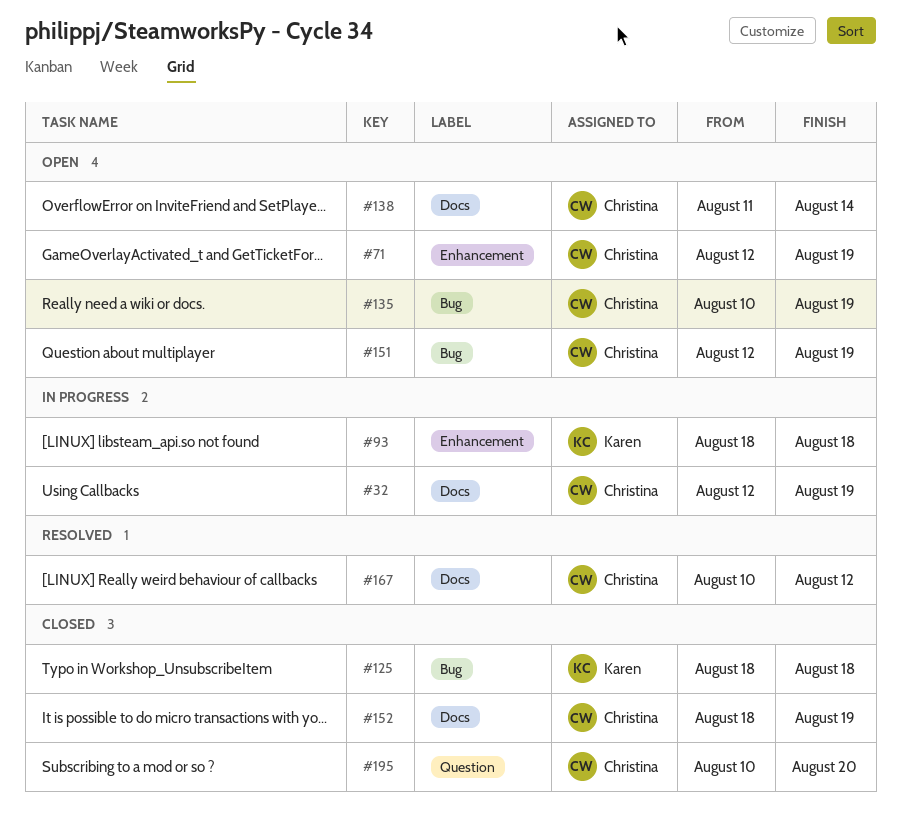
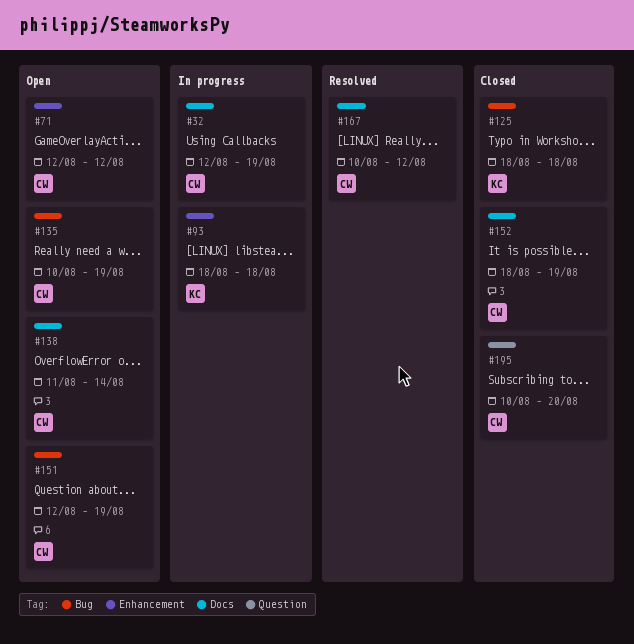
#71, due: Aug 19 -> Aug 12

